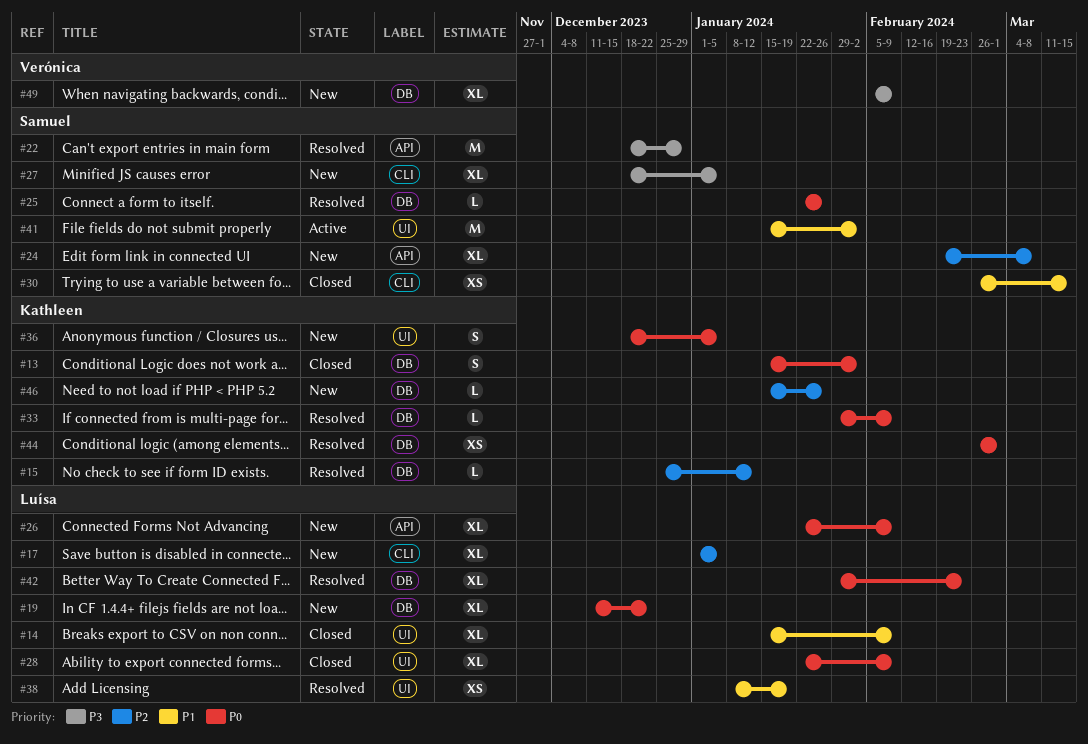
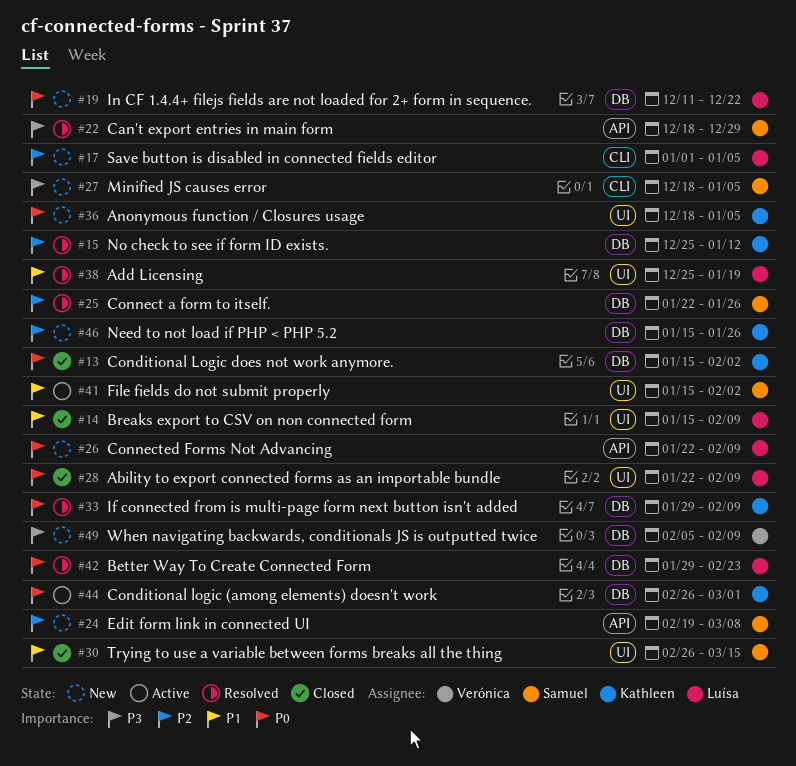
#25, priority: P0 -> P2
#30, label: CLI -> UI
#38, start: Jan 8 -> Dec 25
#44, status: Resolved -> Active

